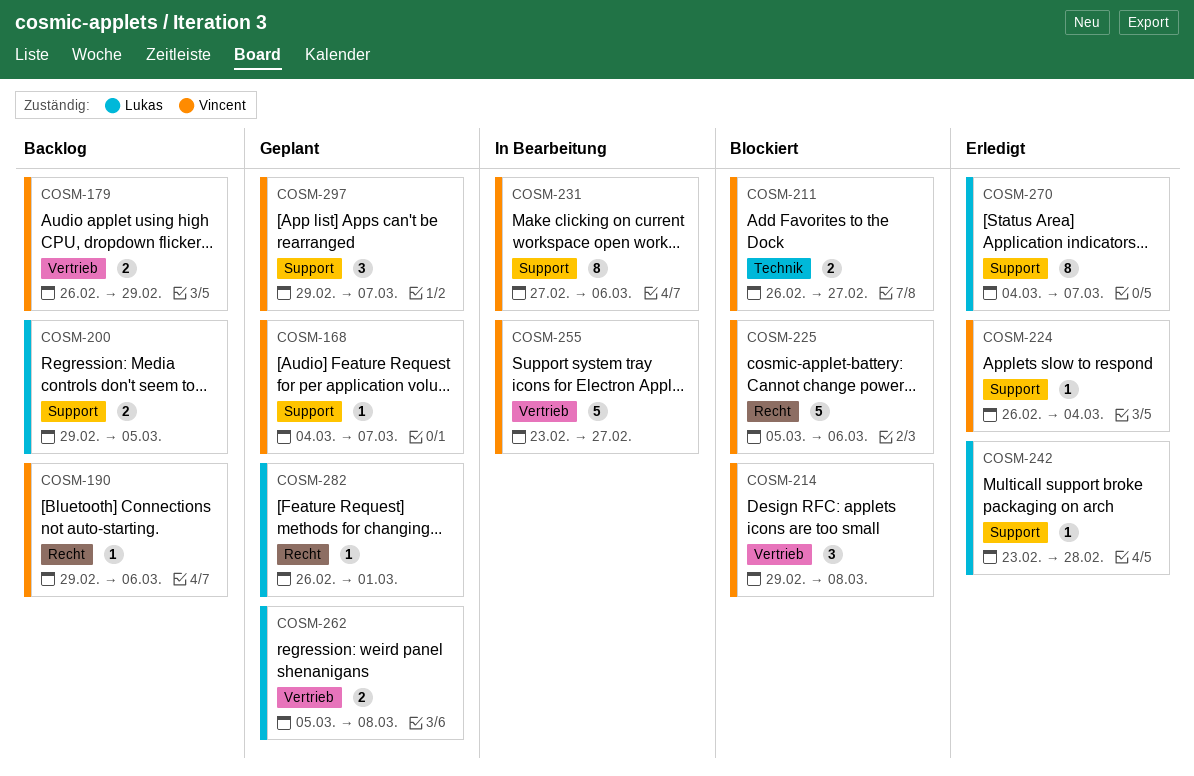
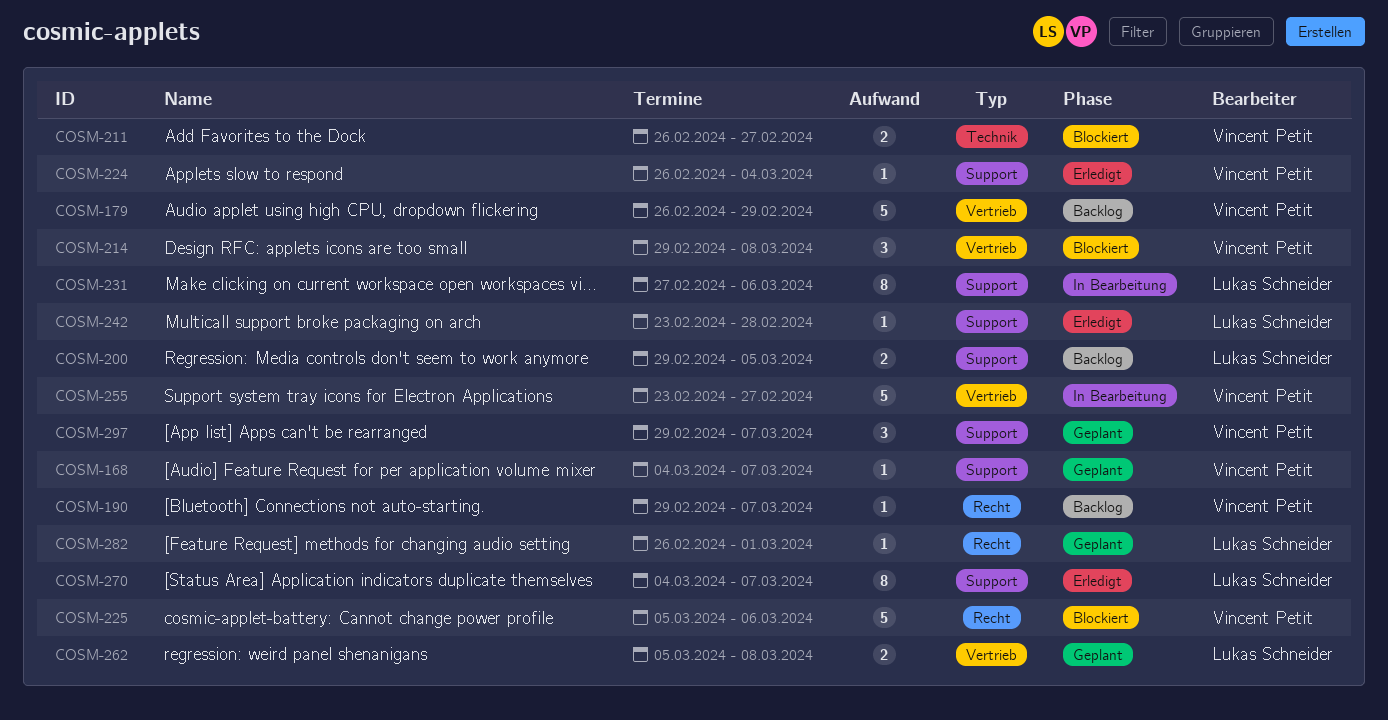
COSM-179, estimate: 2 -> 5
COSM-190, due: Mar 6 -> Mar 7
COSM-231, owner: Vincent Petit -> Lukas Schneider

